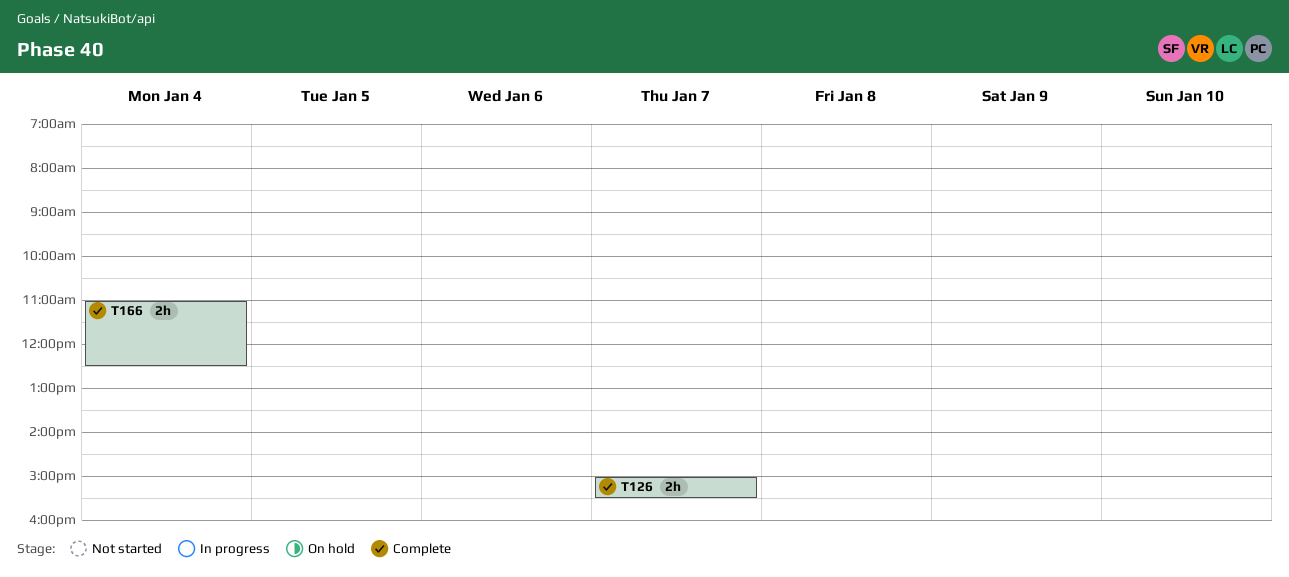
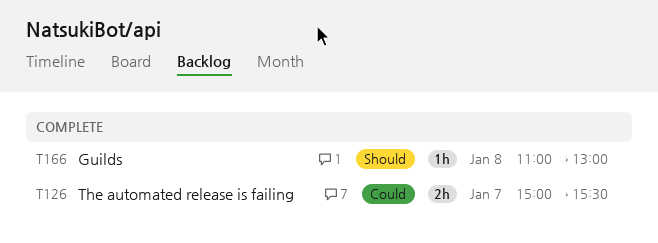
T166, estimate: 2h -> 1h
T166, day: Jan 4 -> Jan 8
T166, ends: 12:30 -> 13:00

